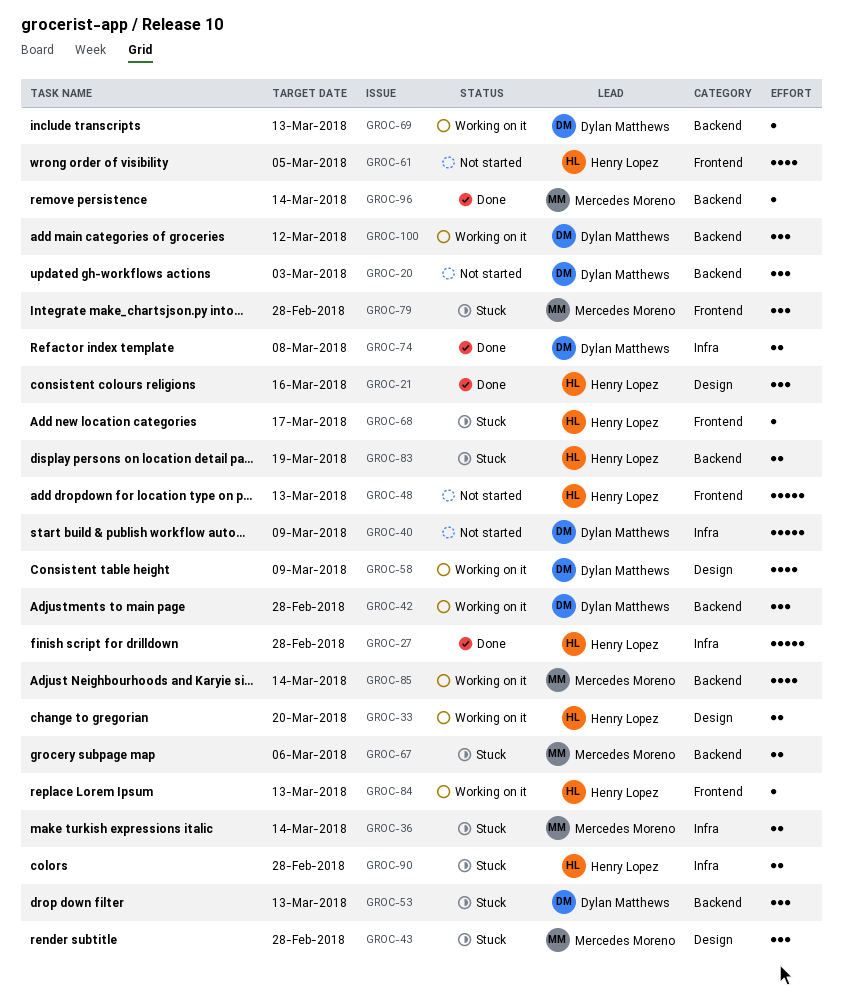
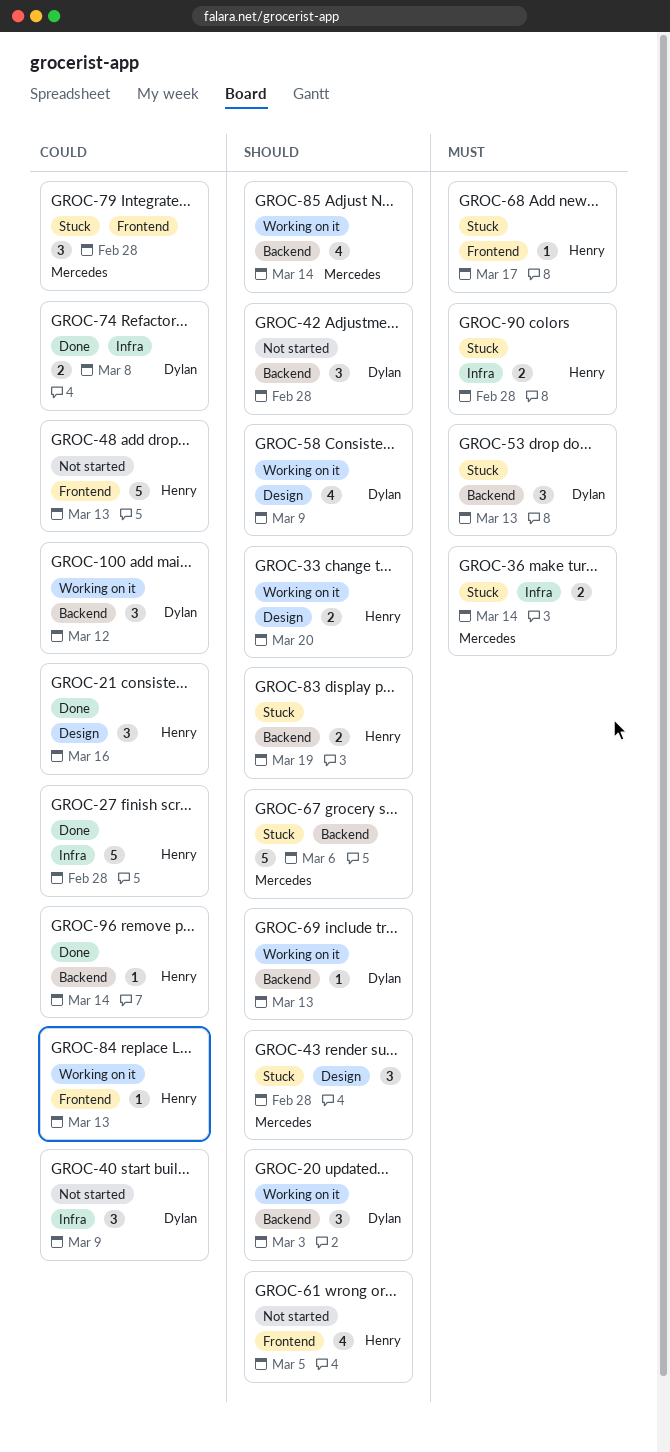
GROC-20, status: Not started -> Working on it
GROC-40, estimate: 5 -> 3
GROC-42, status: Working on it -> Not started
GROC-67, estimate: 2 -> 5
GROC-96, owner: Mercedes Moreno -> Henry Lopez

